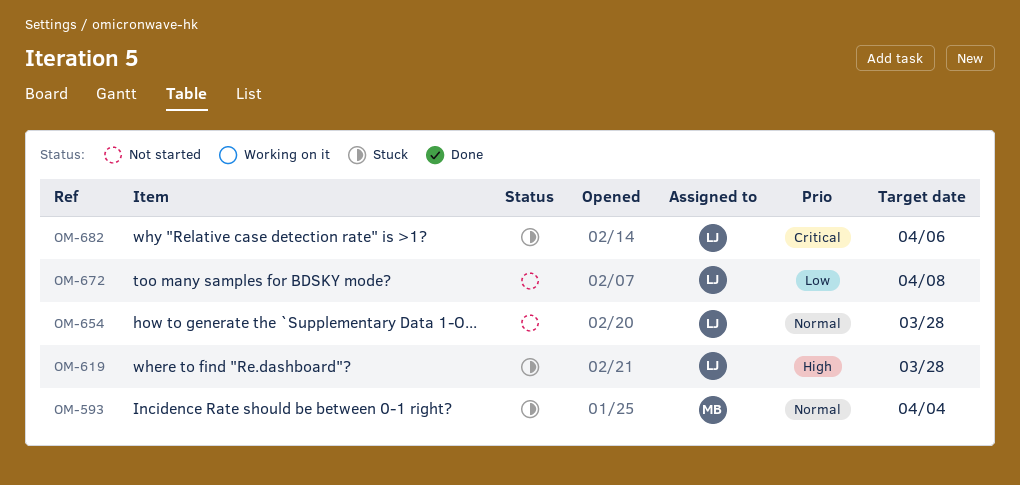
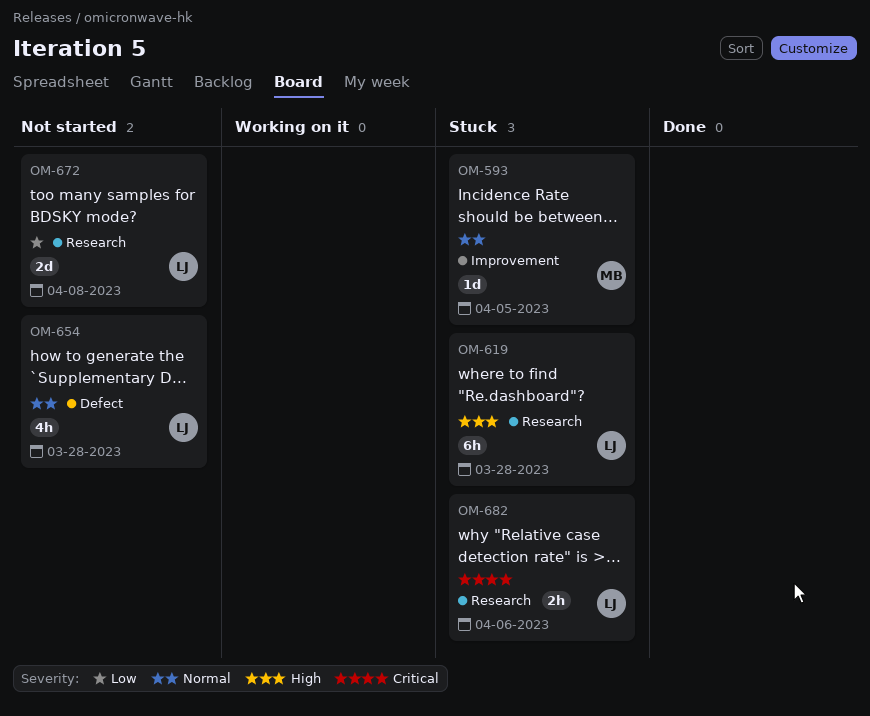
OM-593, due: Apr 4 -> Apr 5

